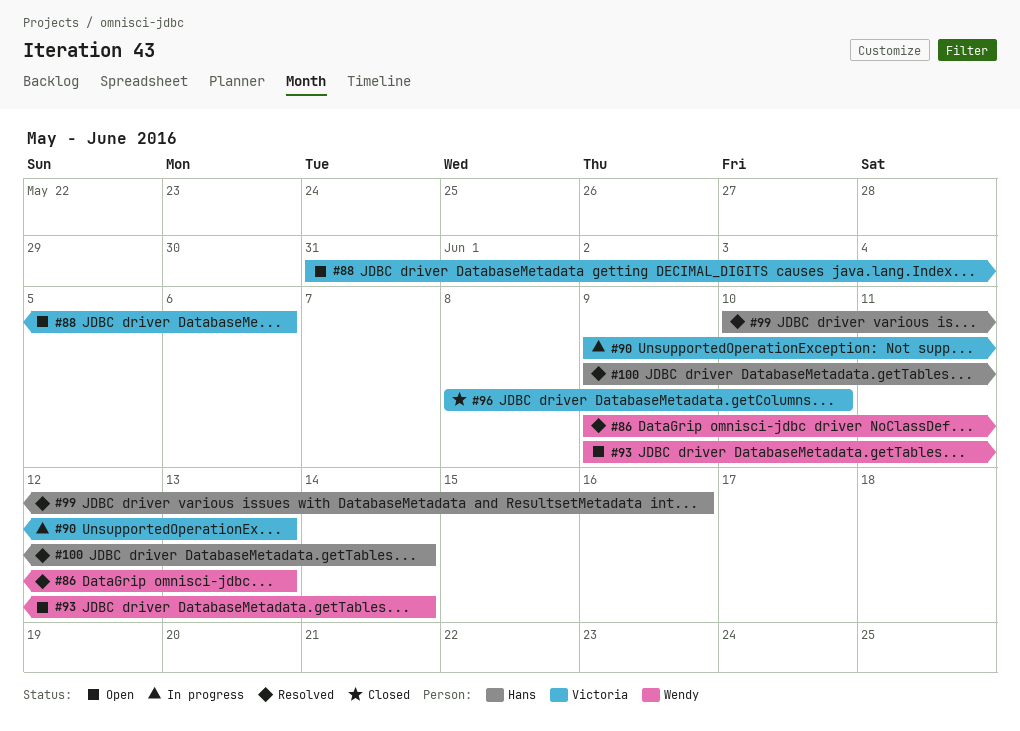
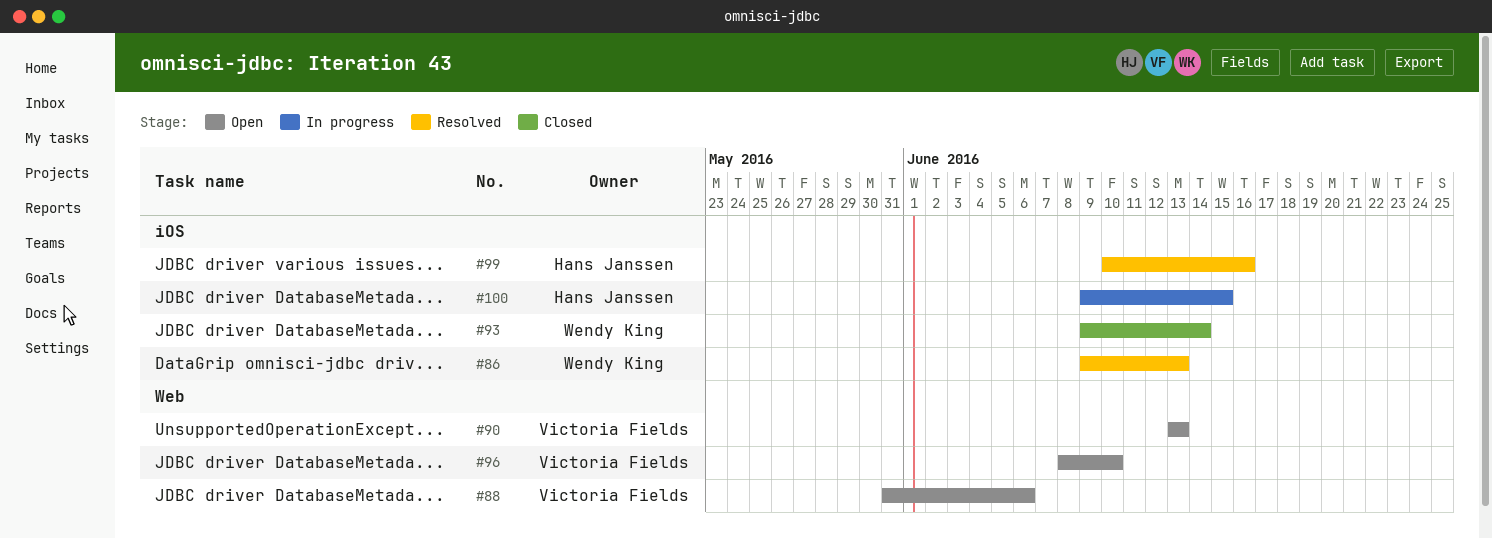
#90, status: In progress -> Open
#90, start: Jun 9 -> Jun 13
#93, status: Open -> Closed
#96, status: Closed -> Open
#100, status: Resolved -> In progress
#100, due: Jun 14 -> Jun 15

